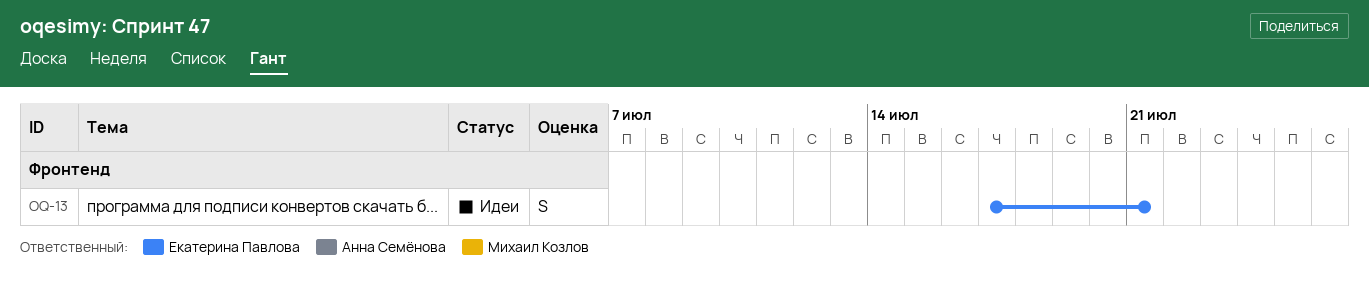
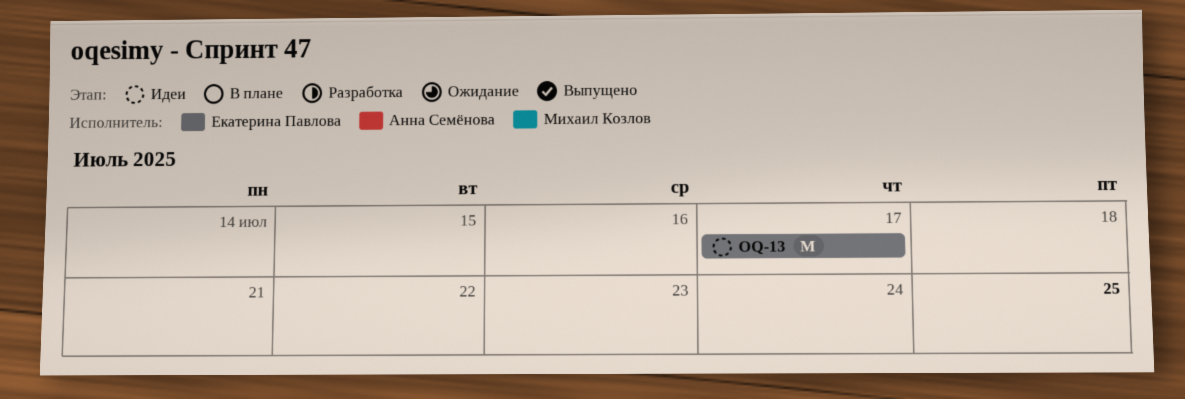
OQ-13, estimate: S -> M
OQ-13, due: Jul 21 -> Jul 17

